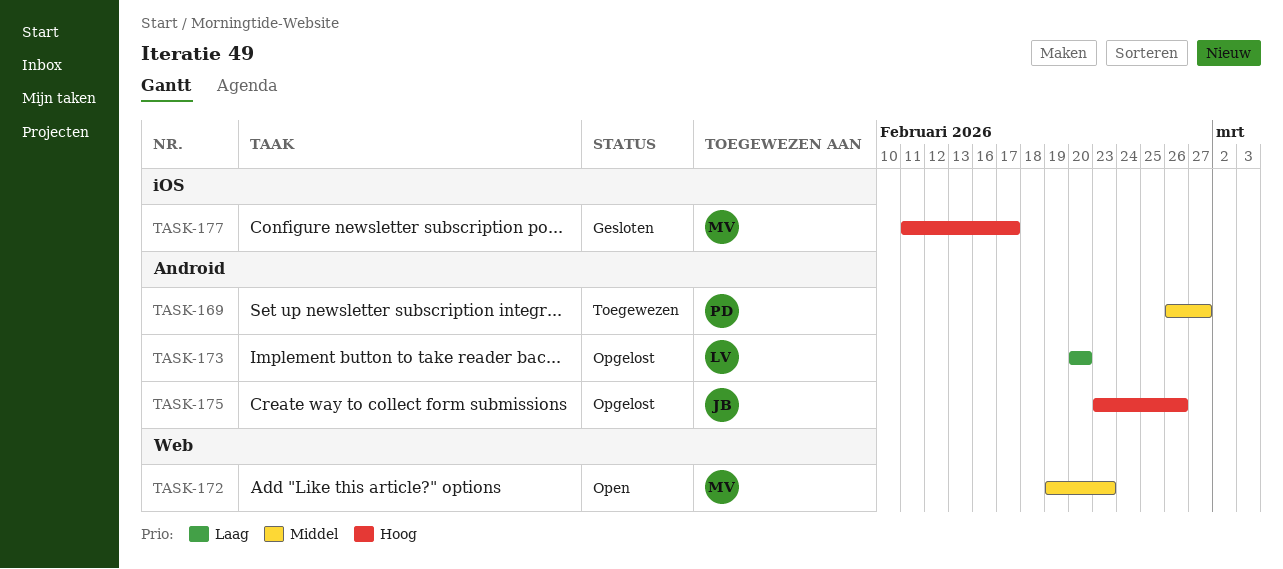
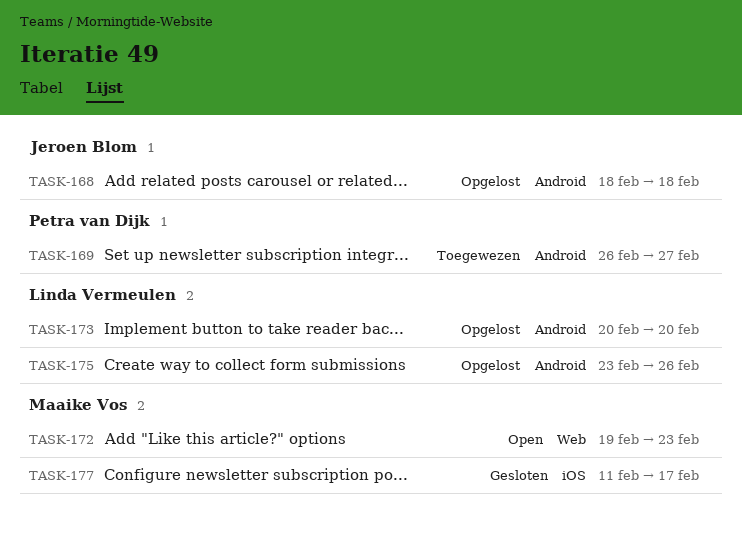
TASK-168: none -> present
TASK-175, owner: Jeroen Blom -> Linda Vermeulen

